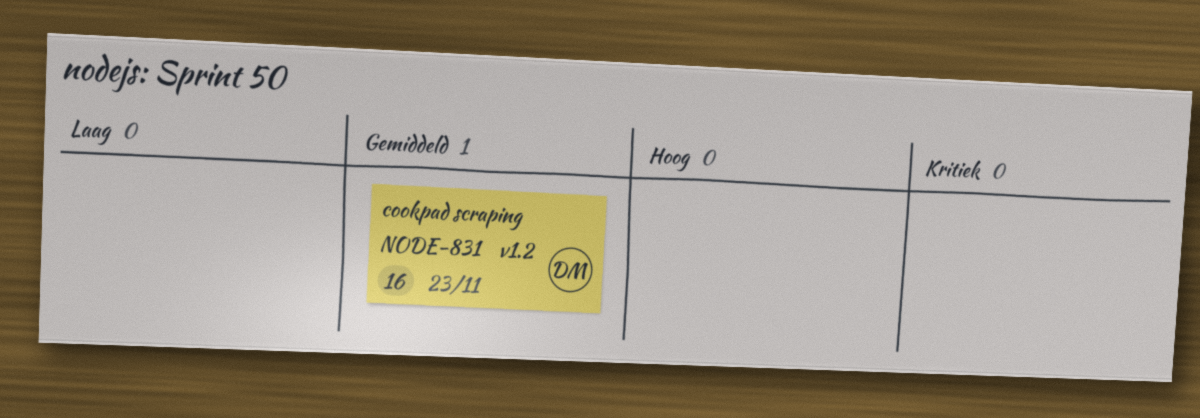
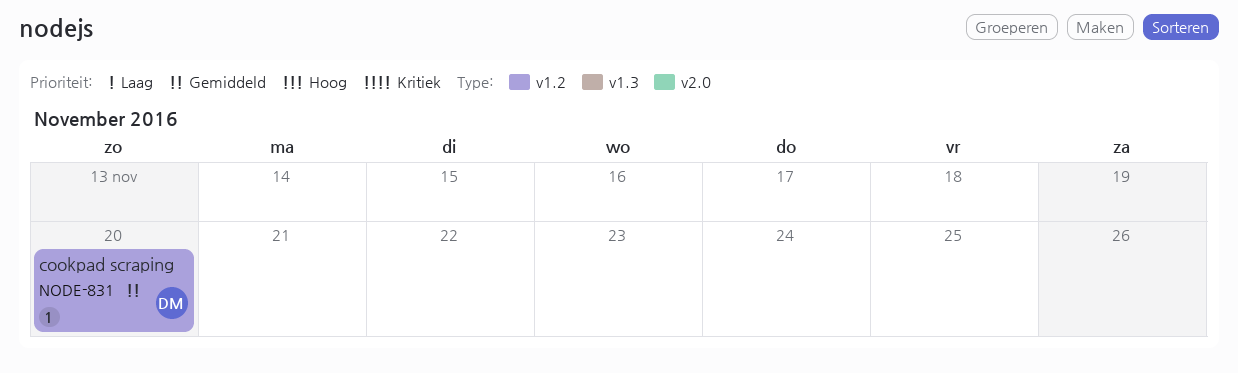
NODE-831, estimate: 16 -> 1
NODE-831, due: Nov 23 -> Nov 20

